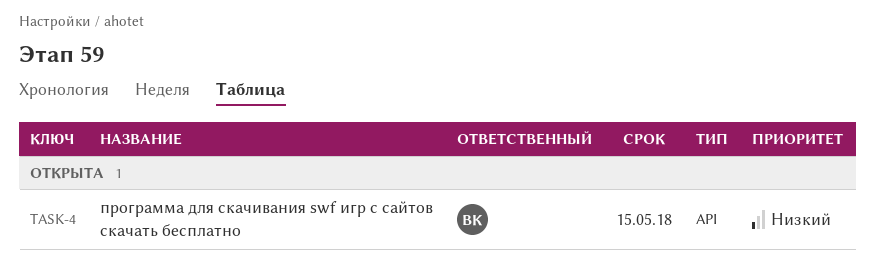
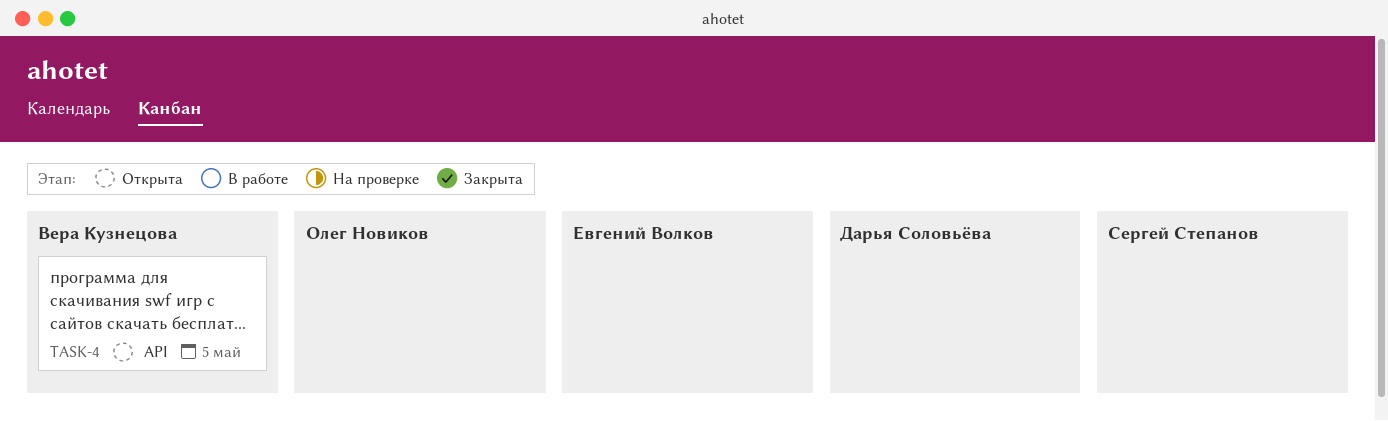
TASK-4, due: May 15 -> May 5

